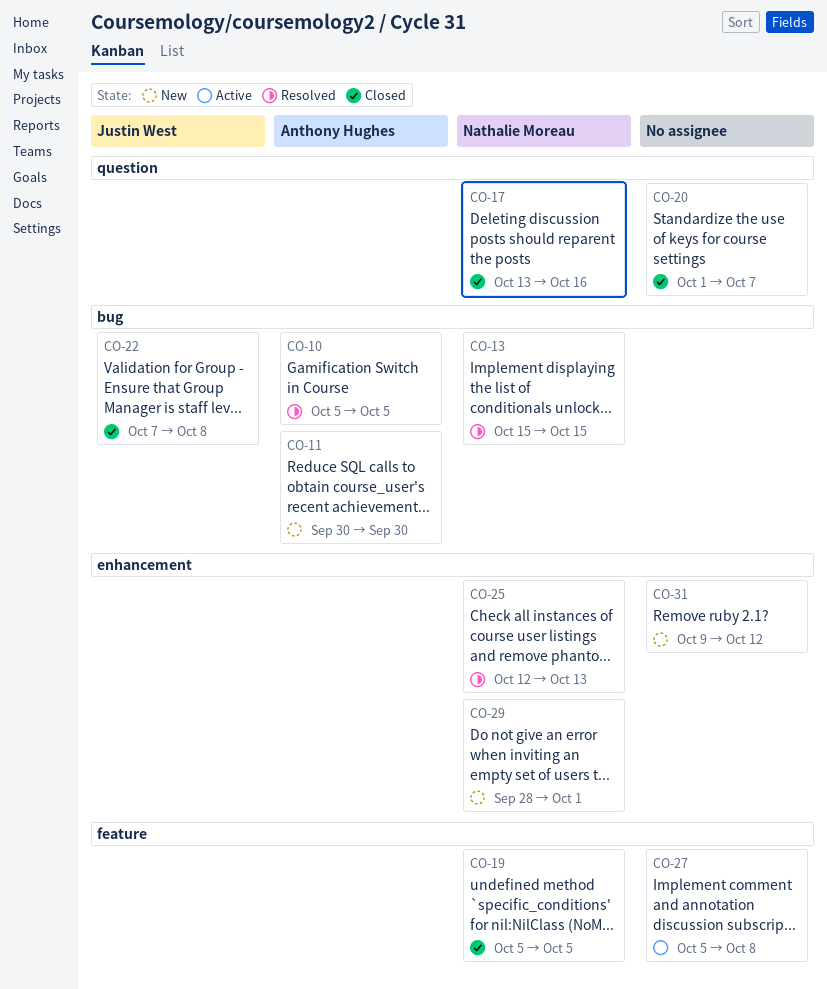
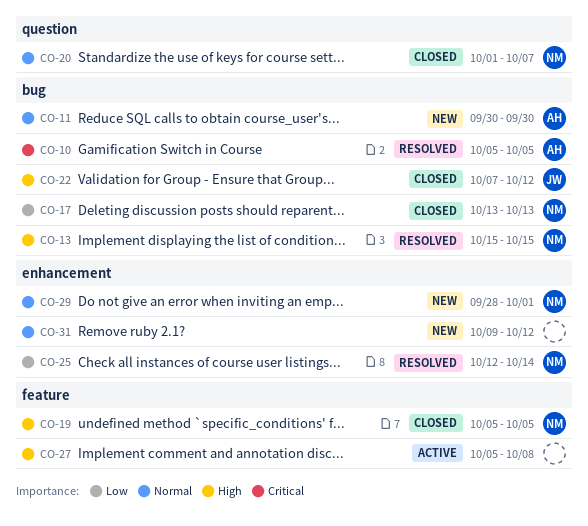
CO-17, label: question -> bug
CO-17, due: Oct 16 -> Oct 13
CO-20, owner: none -> Nathalie Moreau
CO-22, due: Oct 8 -> Oct 12
CO-25, due: Oct 13 -> Oct 14

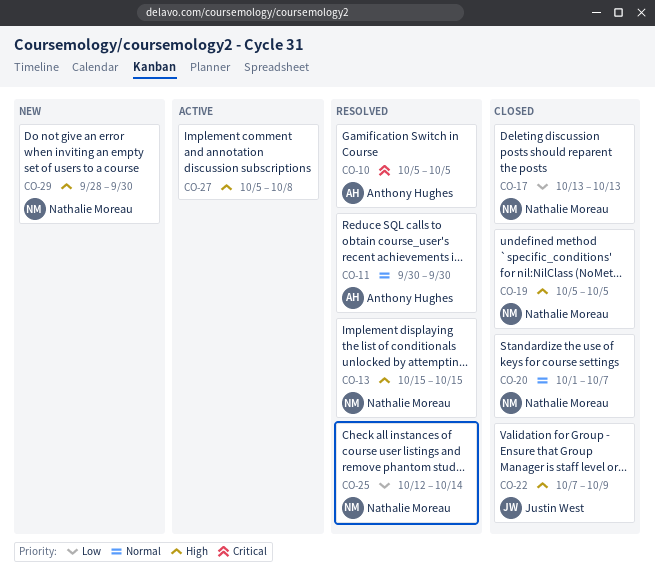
CO-11, status: New -> Resolved
CO-22, due: Oct 12 -> Oct 9
CO-29, priority: Normal -> High
CO-29, due: Oct 1 -> Sep 30
CO-31: present -> none

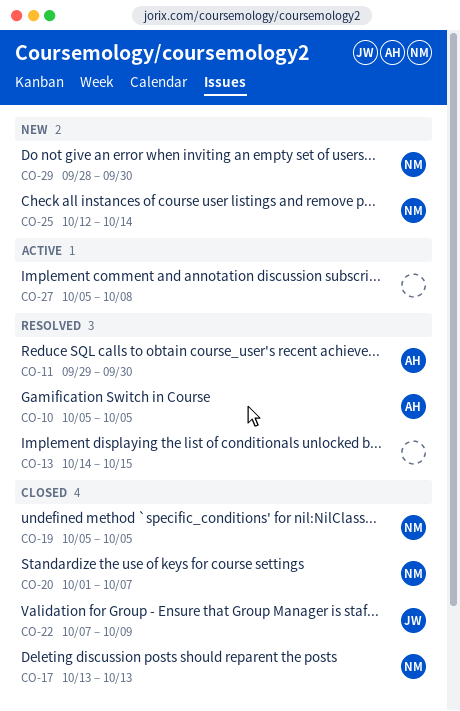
CO-11, start: Sep 30 -> Sep 29
CO-13, owner: Nathalie Moreau -> none
CO-13, start: Oct 15 -> Oct 14
CO-25, status: Resolved -> New

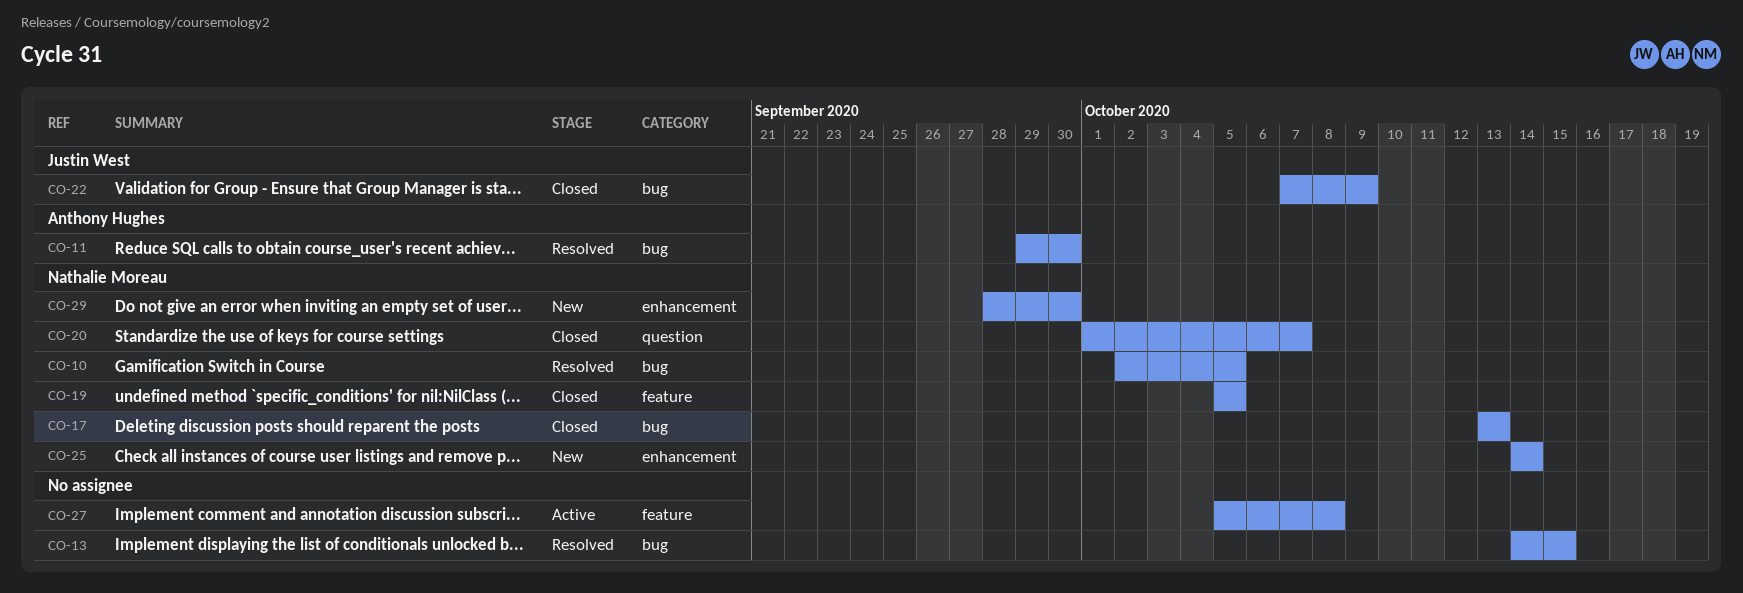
CO-10, owner: Anthony Hughes -> Nathalie Moreau
CO-10, start: Oct 5 -> Oct 2
CO-25, start: Oct 12 -> Oct 14

